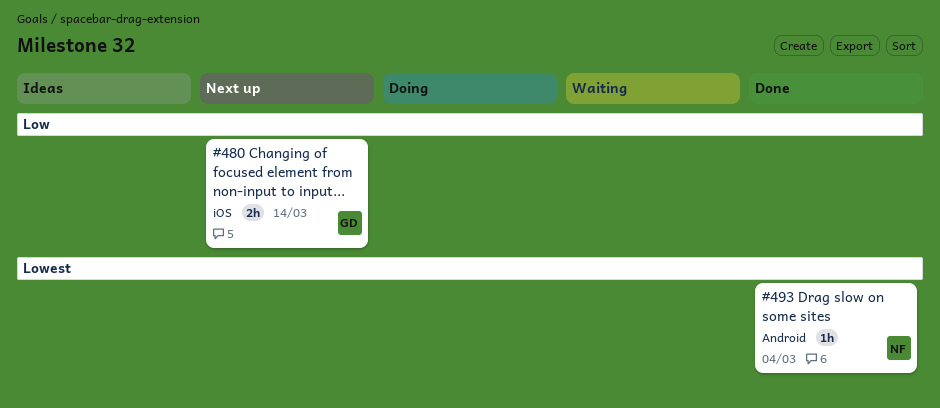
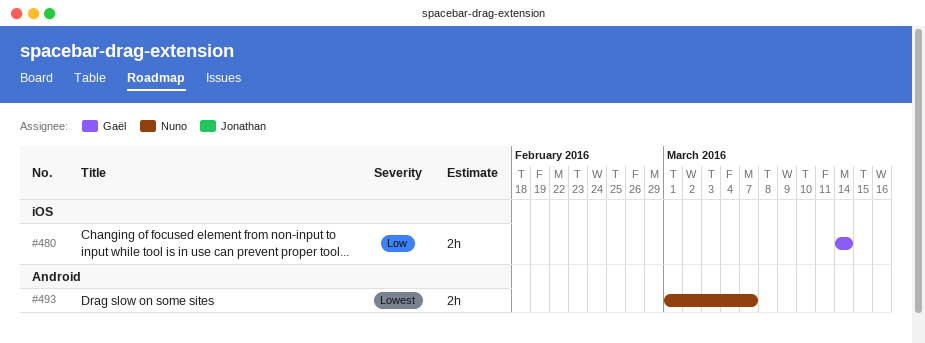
#493, estimate: 1h -> 2h
#493, due: Mar 4 -> Mar 7

